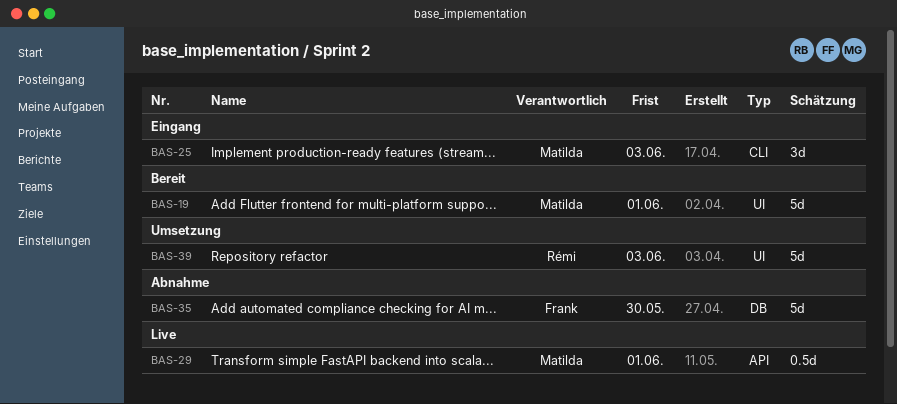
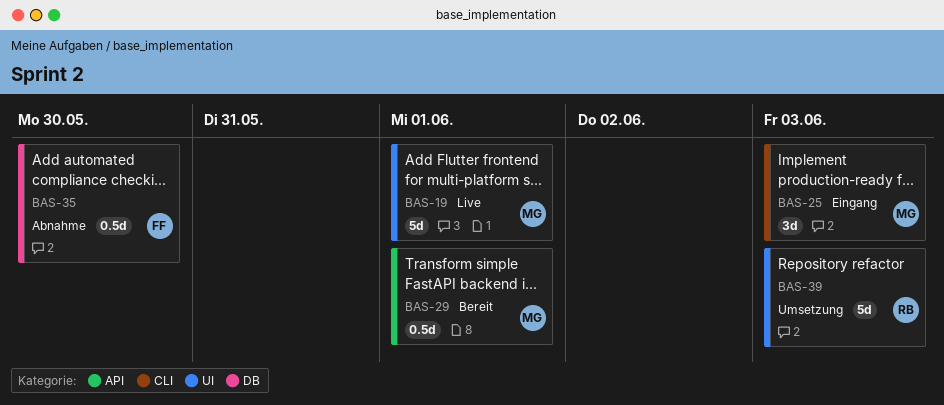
BAS-19, status: Bereit -> Live
BAS-29, status: Live -> Bereit
BAS-35, estimate: 5d -> 0.5d

